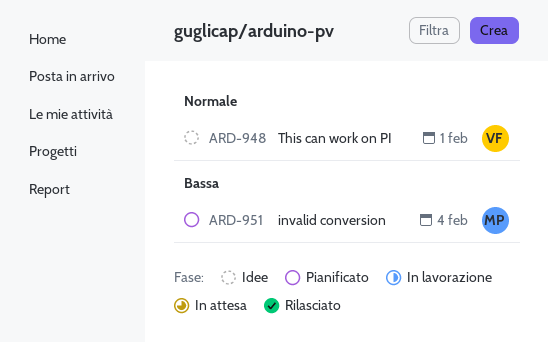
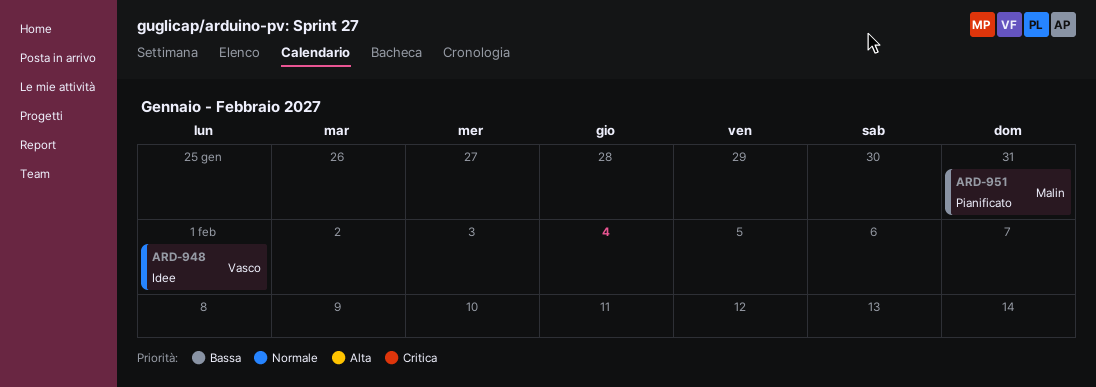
ARD-951, due: Feb 4 -> Jan 31

